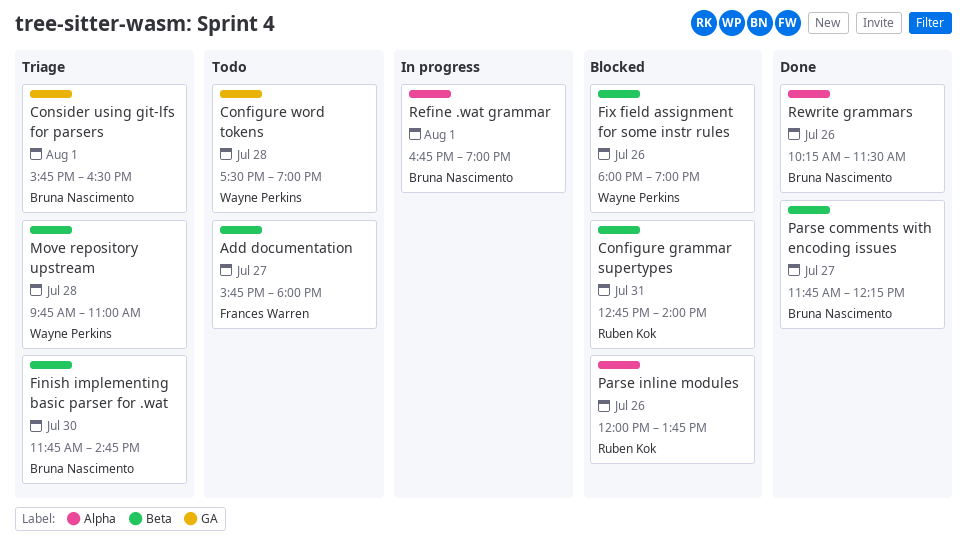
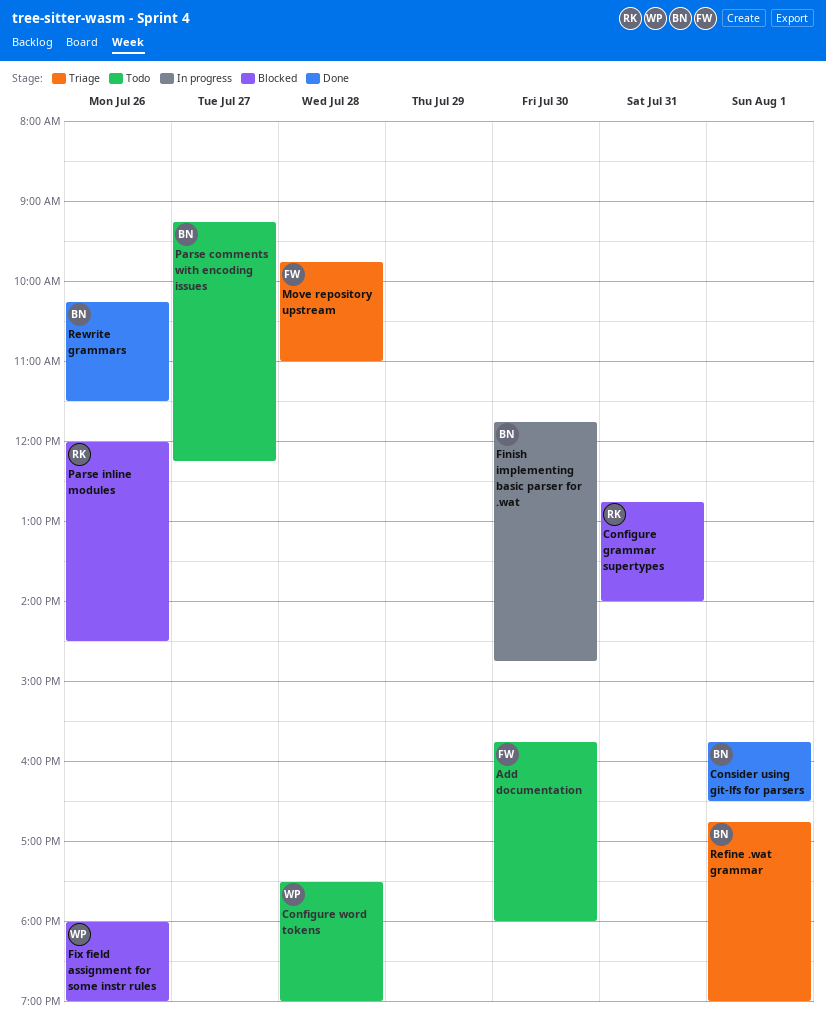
Add documentation, day: Jul 27 -> Jul 30
Consider using git-lfs for parsers, status: Triage -> Done
Finish implementing basic parser for .wat, status: Triage -> In progress
Move repository upstream, owner: Wayne Perkins -> Frances Warren
Parse comments with encoding issues, status: Done -> Todo
Parse comments with encoding issues, begins: 11:45 -> 09:15
Parse inline modules, ends: 13:45 -> 14:30
Refine .wat grammar, status: In progress -> Triage

